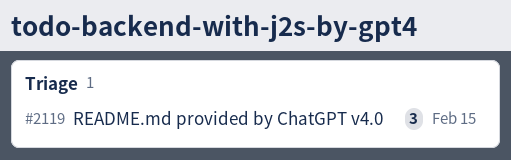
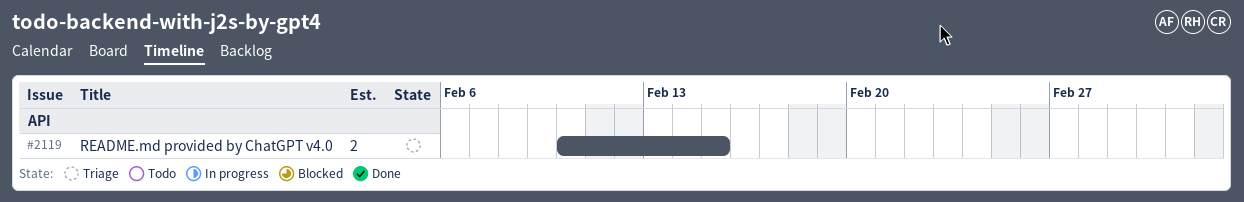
#2119, estimate: 3 -> 2

